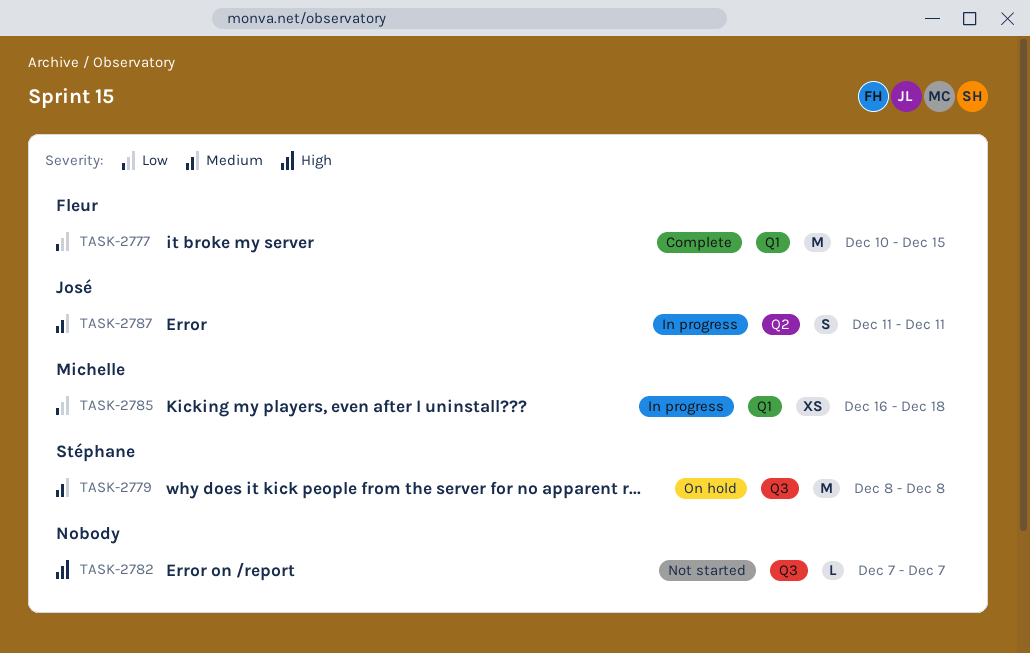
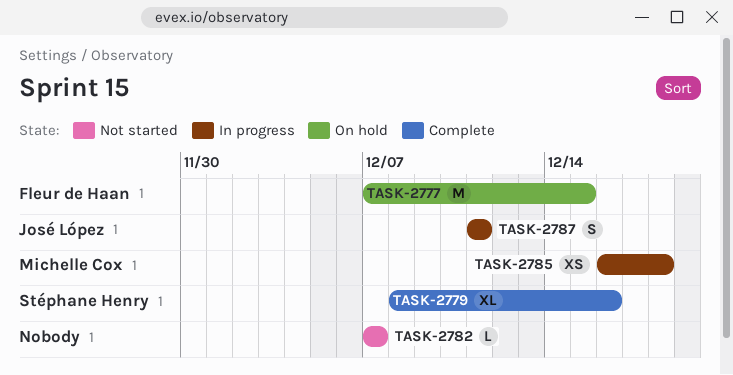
TASK-2777, status: Complete -> On hold
TASK-2777, start: Dec 10 -> Dec 7
TASK-2779, status: On hold -> Complete
TASK-2779, estimate: M -> XL
TASK-2779, due: Dec 8 -> Dec 16

